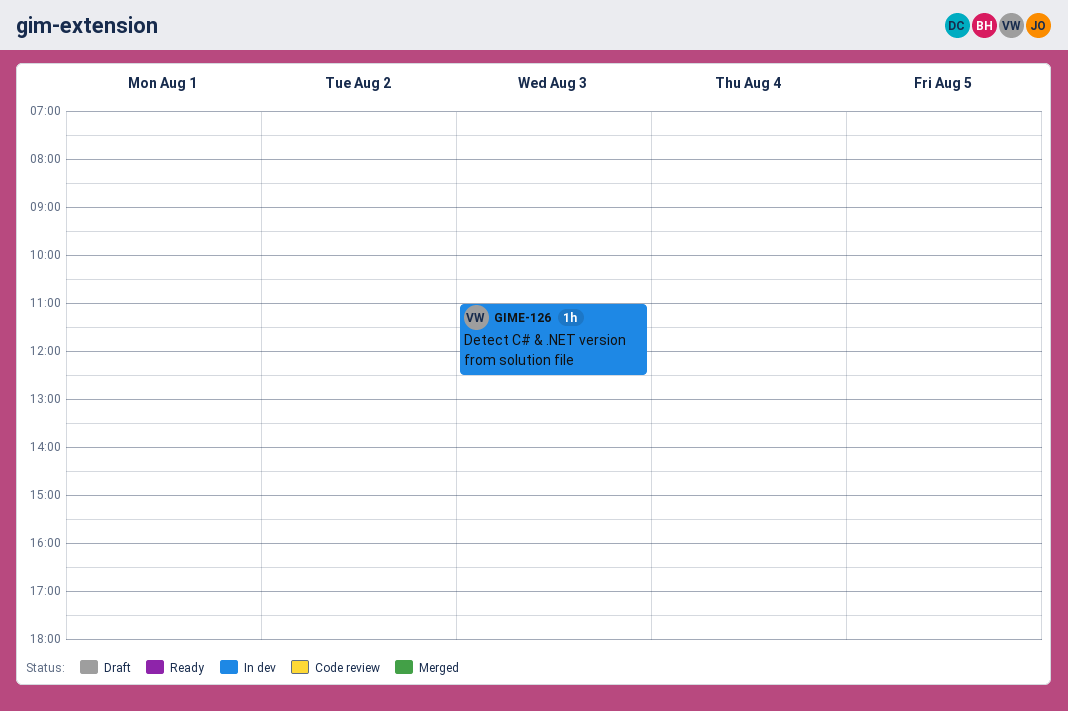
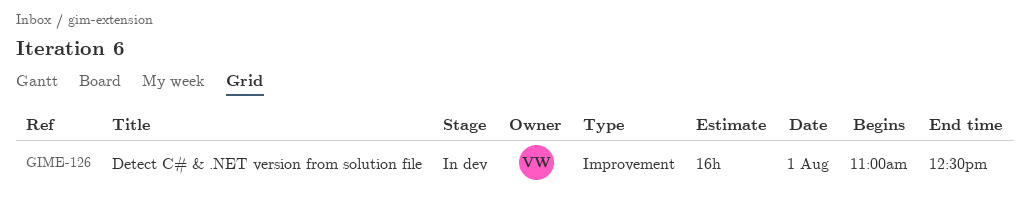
GIME-126, estimate: 1h -> 16h
GIME-126, day: Aug 3 -> Aug 1

